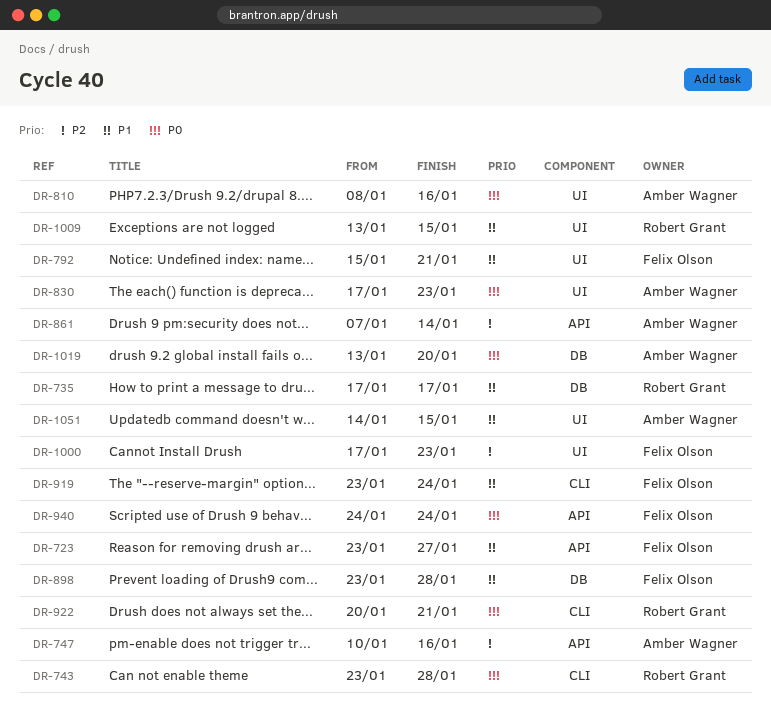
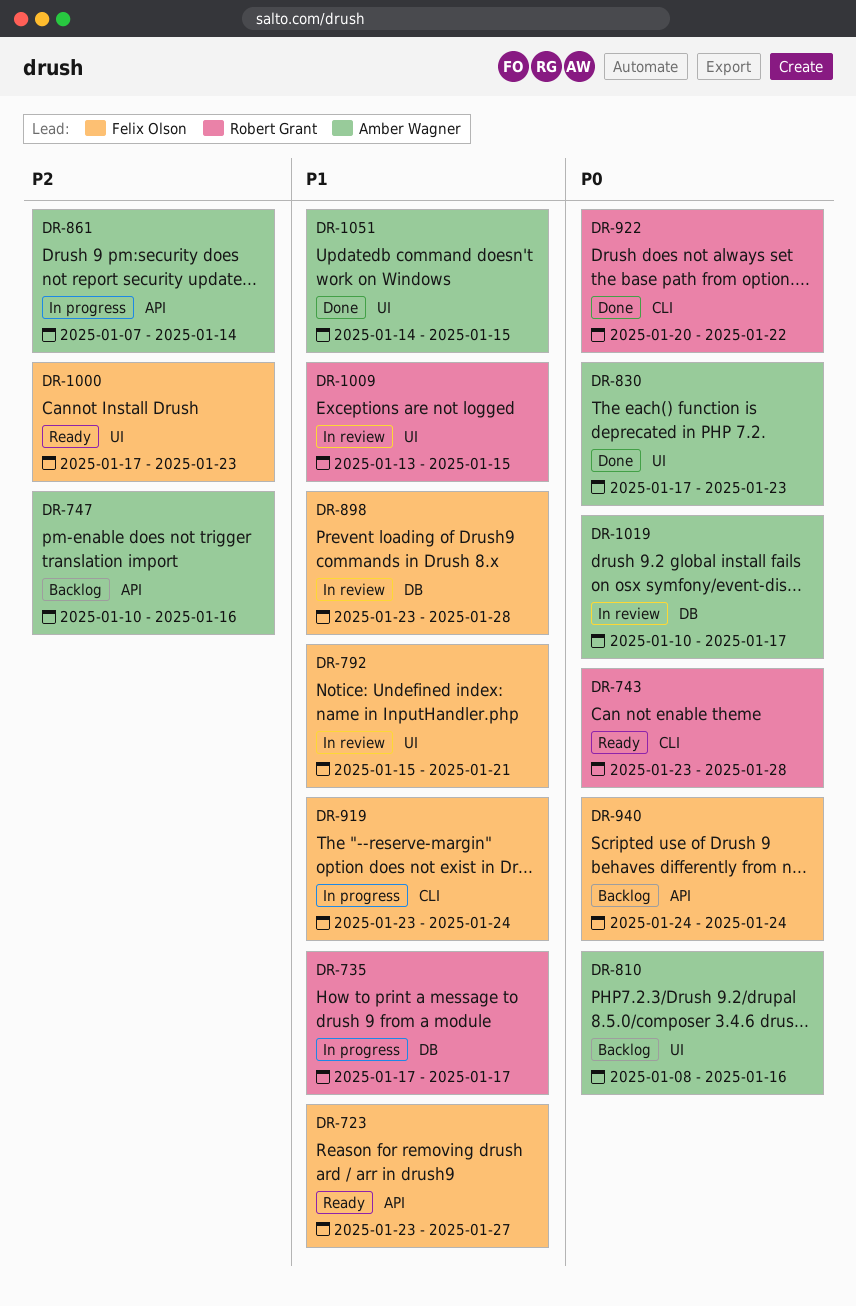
DR-922, due: Jan 21 -> Jan 22
DR-1019, start: Jan 13 -> Jan 10
DR-1019, due: Jan 20 -> Jan 17

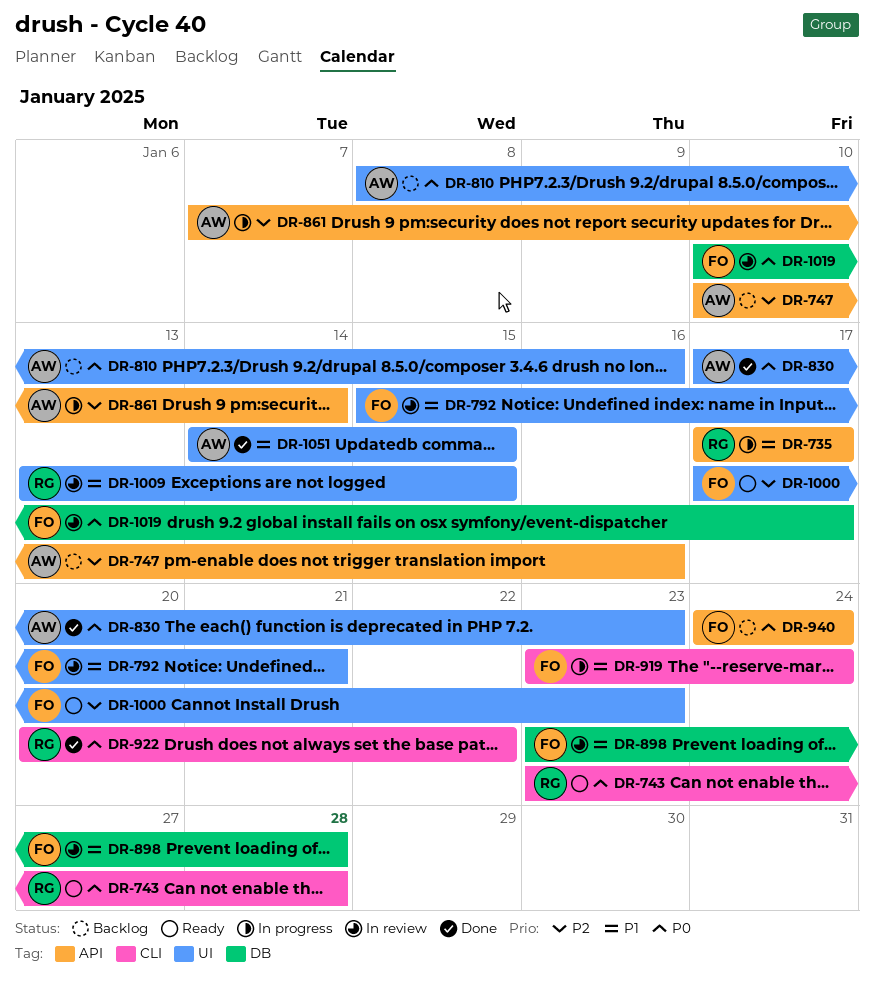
DR-723: present -> none
DR-735, label: DB -> API
DR-1019, owner: Amber Wagner -> Felix Olson

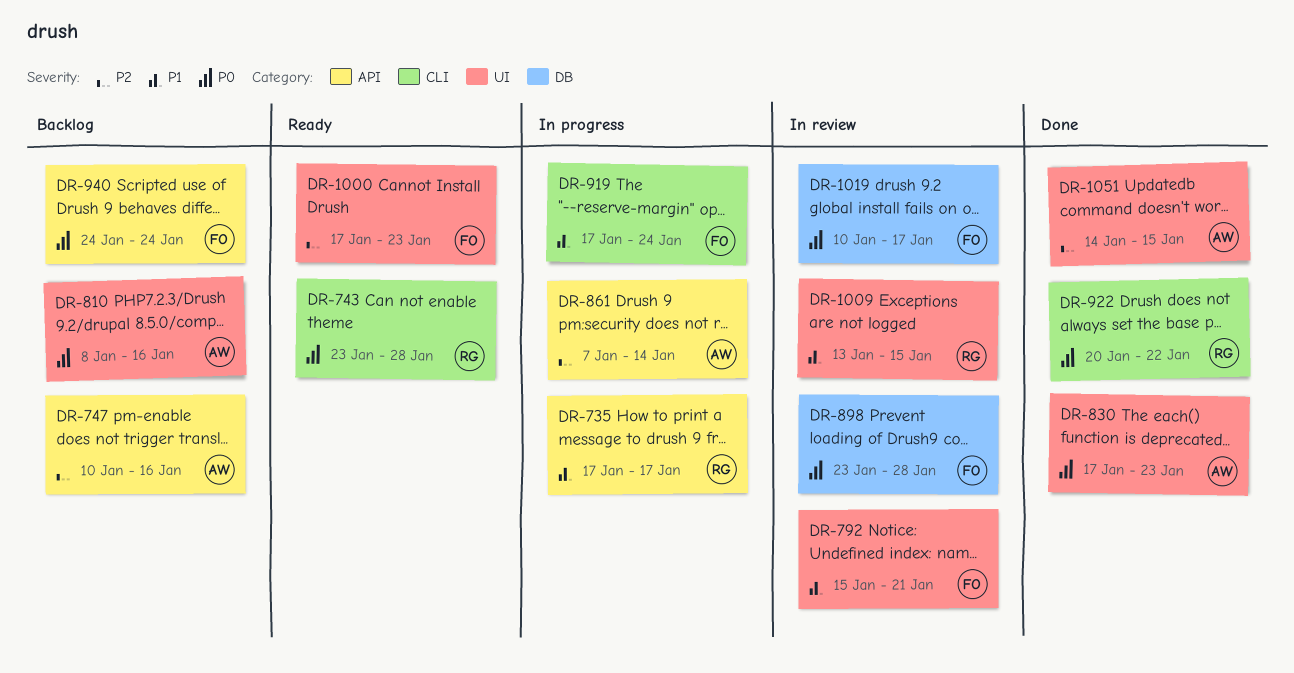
DR-898, priority: P1 -> P0
DR-919, start: Jan 23 -> Jan 17
DR-1051, priority: P1 -> P2

